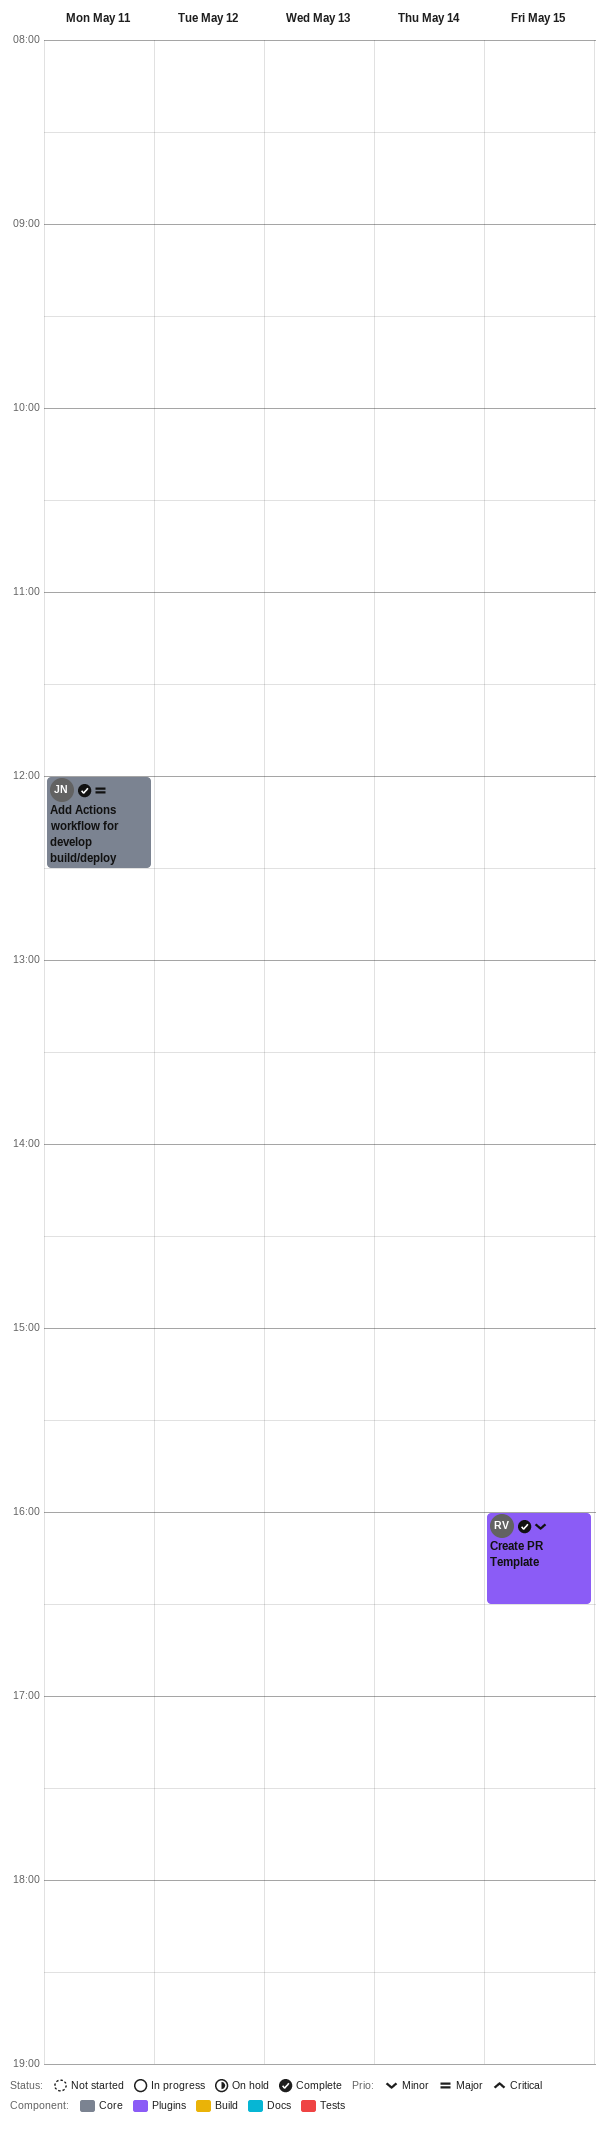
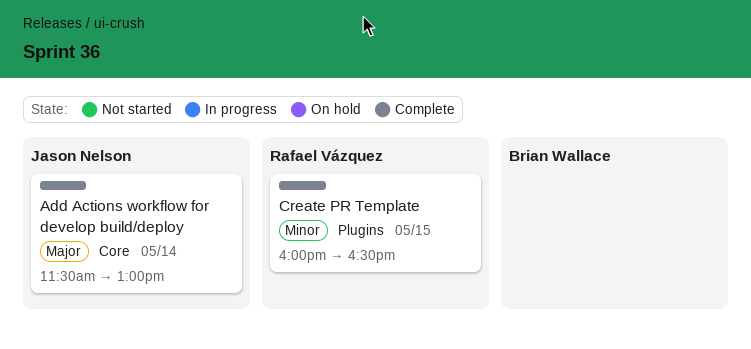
Add Actions workflow for develop build/deploy, day: May 11 -> May 14
Add Actions workflow for develop build/deploy, begins: 12:00 -> 11:30
Add Actions workflow for develop build/deploy, ends: 12:30 -> 13:00

